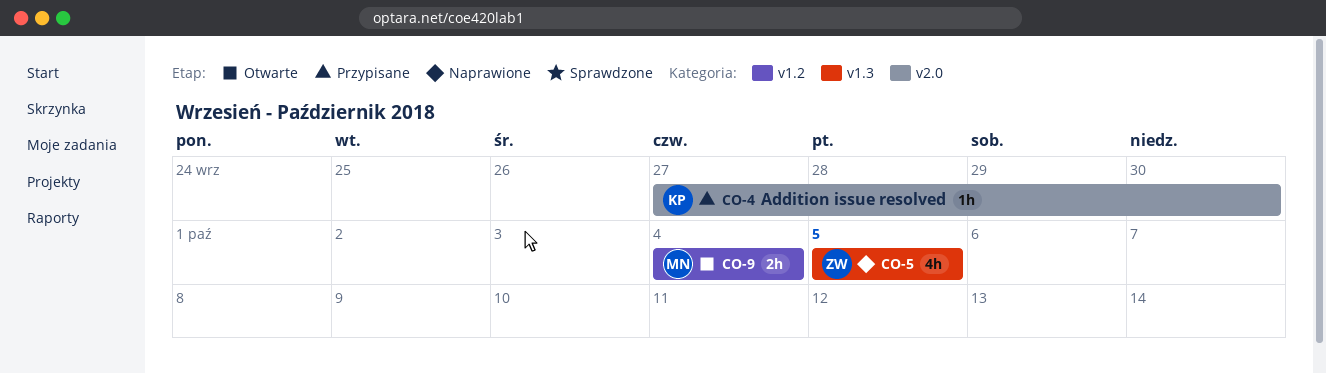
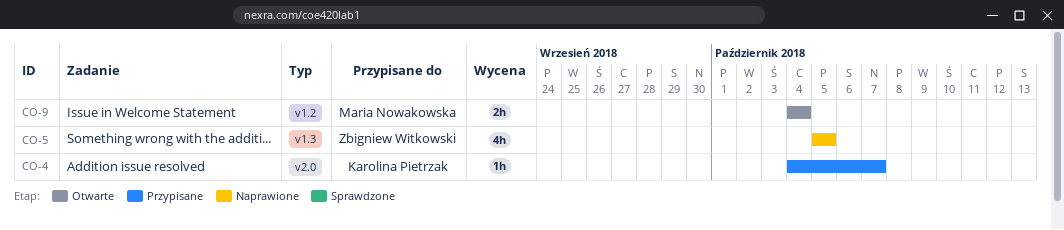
CO-4, start: Sep 27 -> Oct 4
CO-4, due: Sep 30 -> Oct 7

